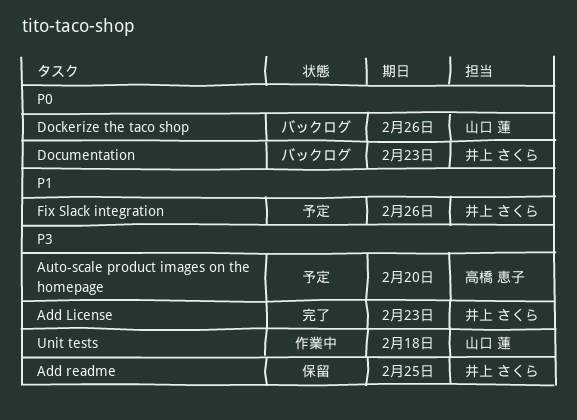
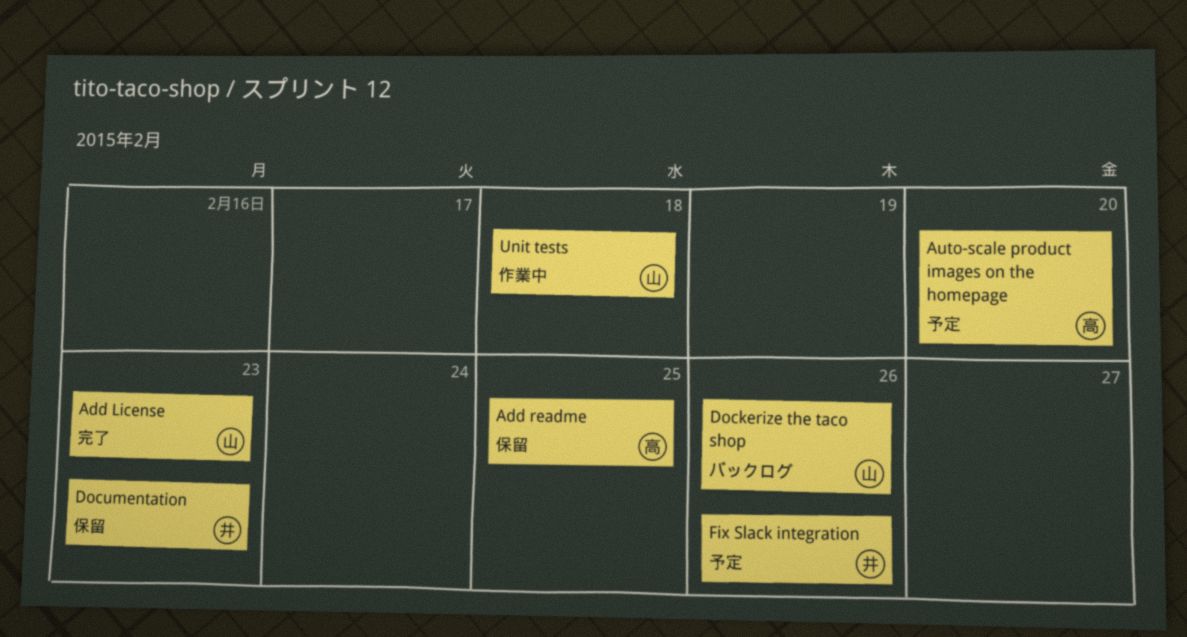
Add License, owner: 井上 さくら -> 山口 蓮
Add readme, owner: 井上 さくら -> 高橋 恵子
Documentation, status: バックログ -> 保留

